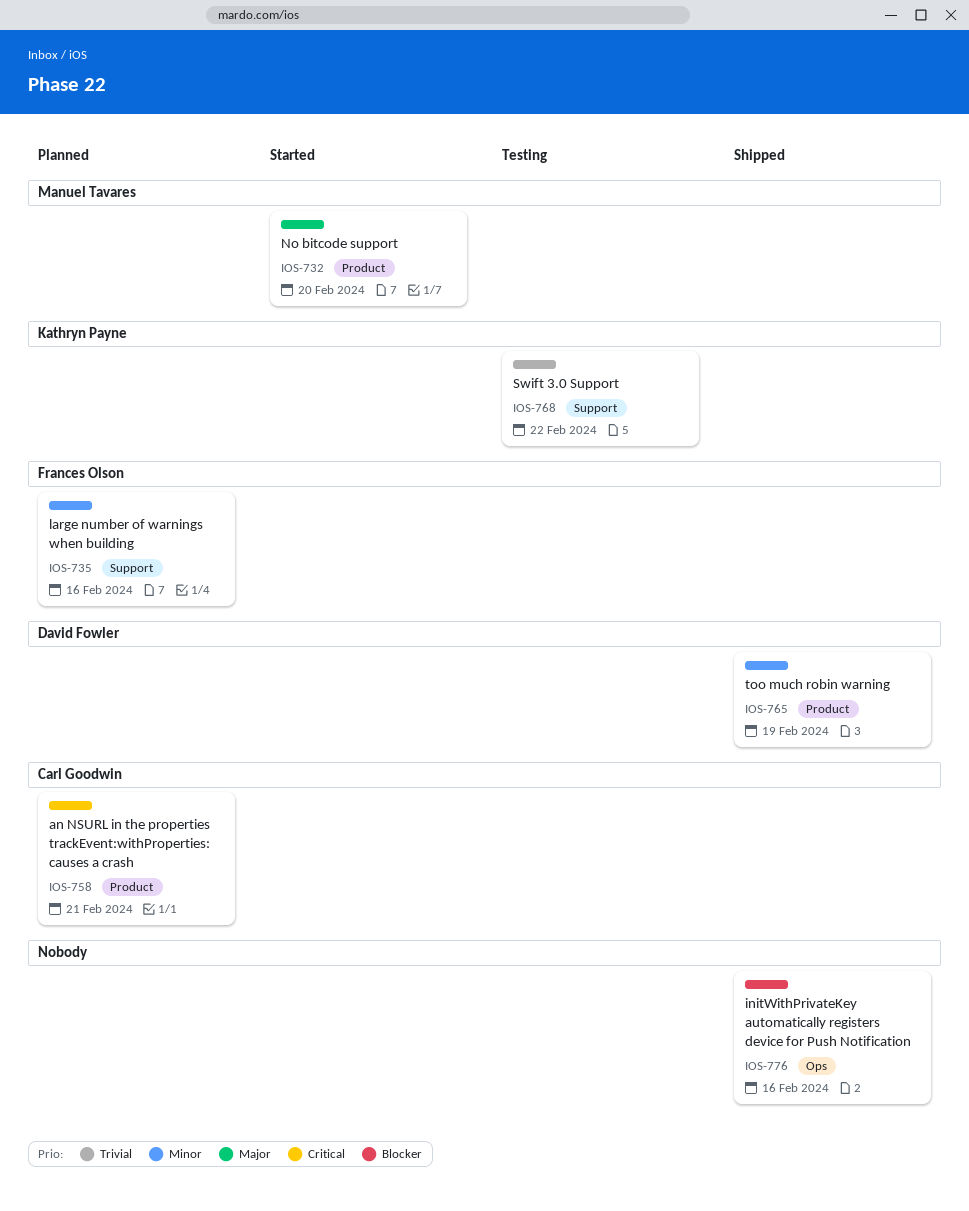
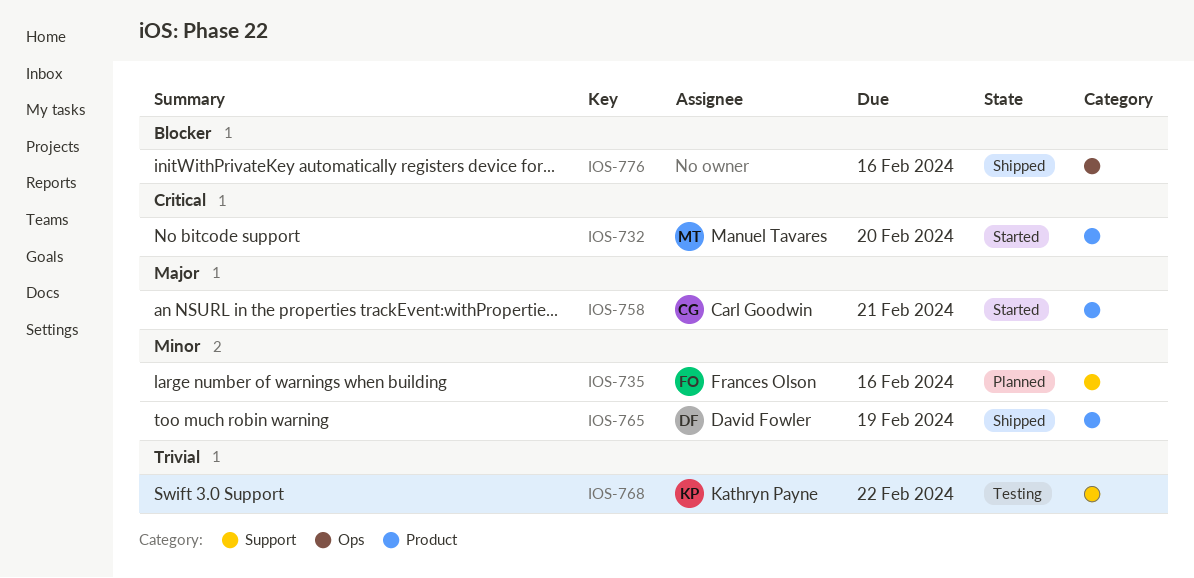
IOS-732, priority: Major -> Critical
IOS-758, status: Planned -> Started
IOS-758, priority: Critical -> Major

